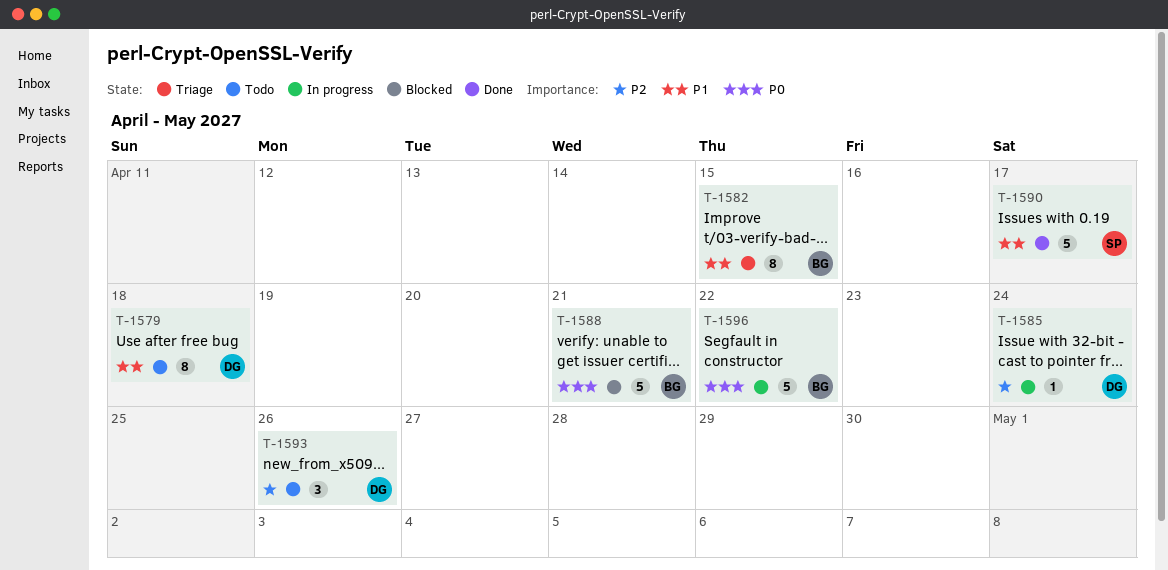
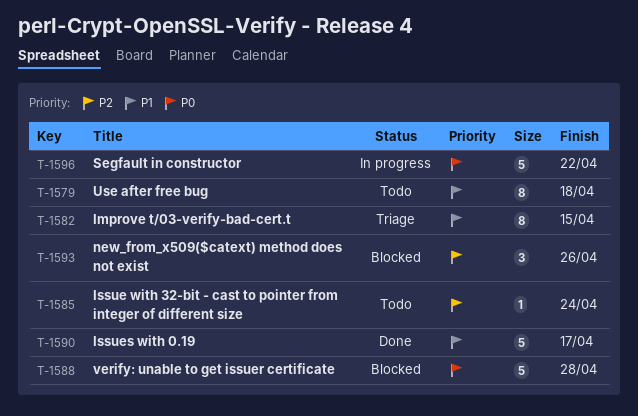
T-1585, status: In progress -> Todo
T-1588, due: Apr 21 -> Apr 28
T-1593, status: Todo -> Blocked

